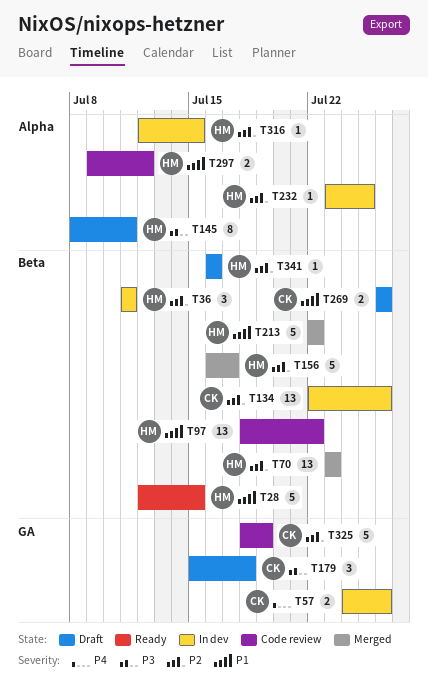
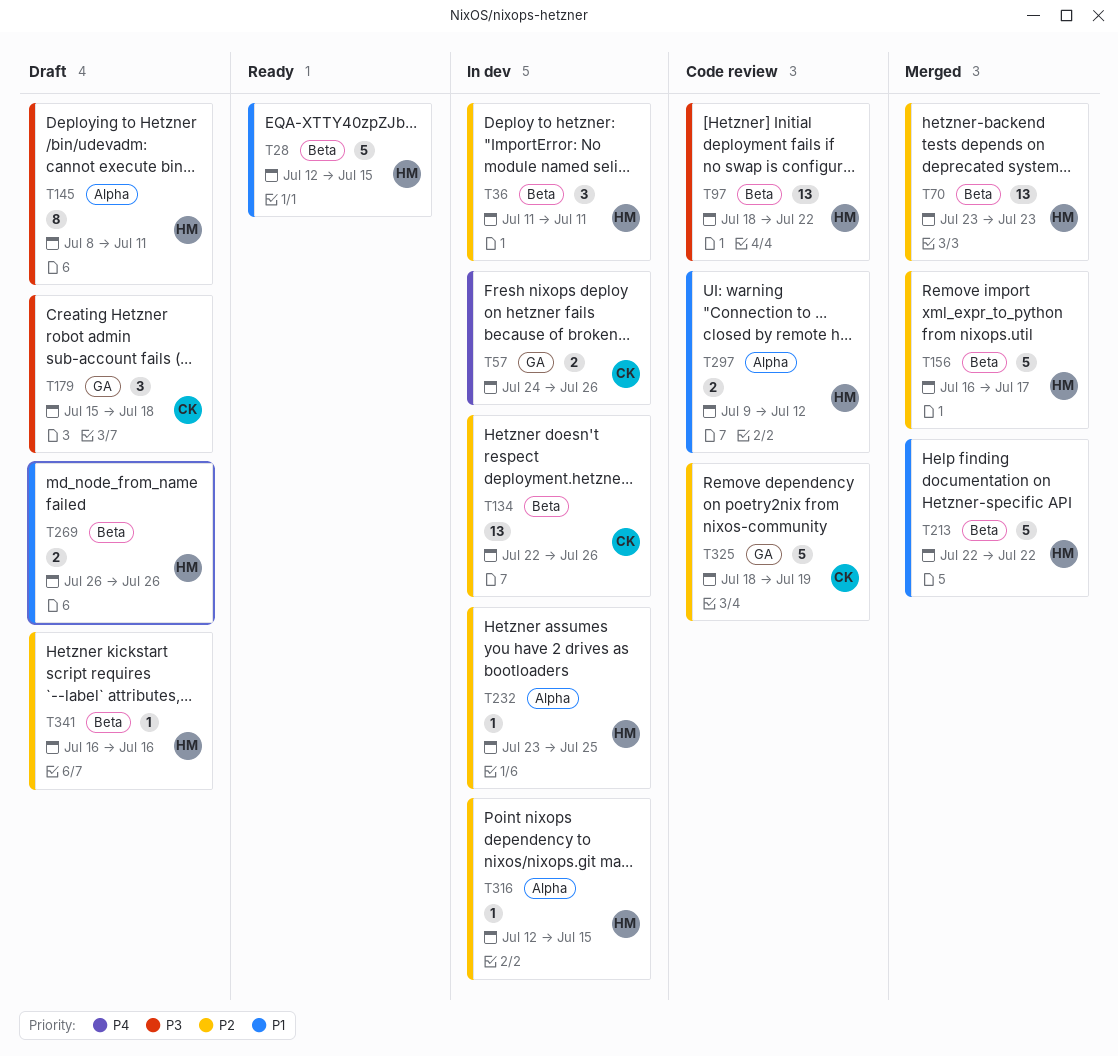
T97, priority: P1 -> P3
T269, owner: CK -> HM

